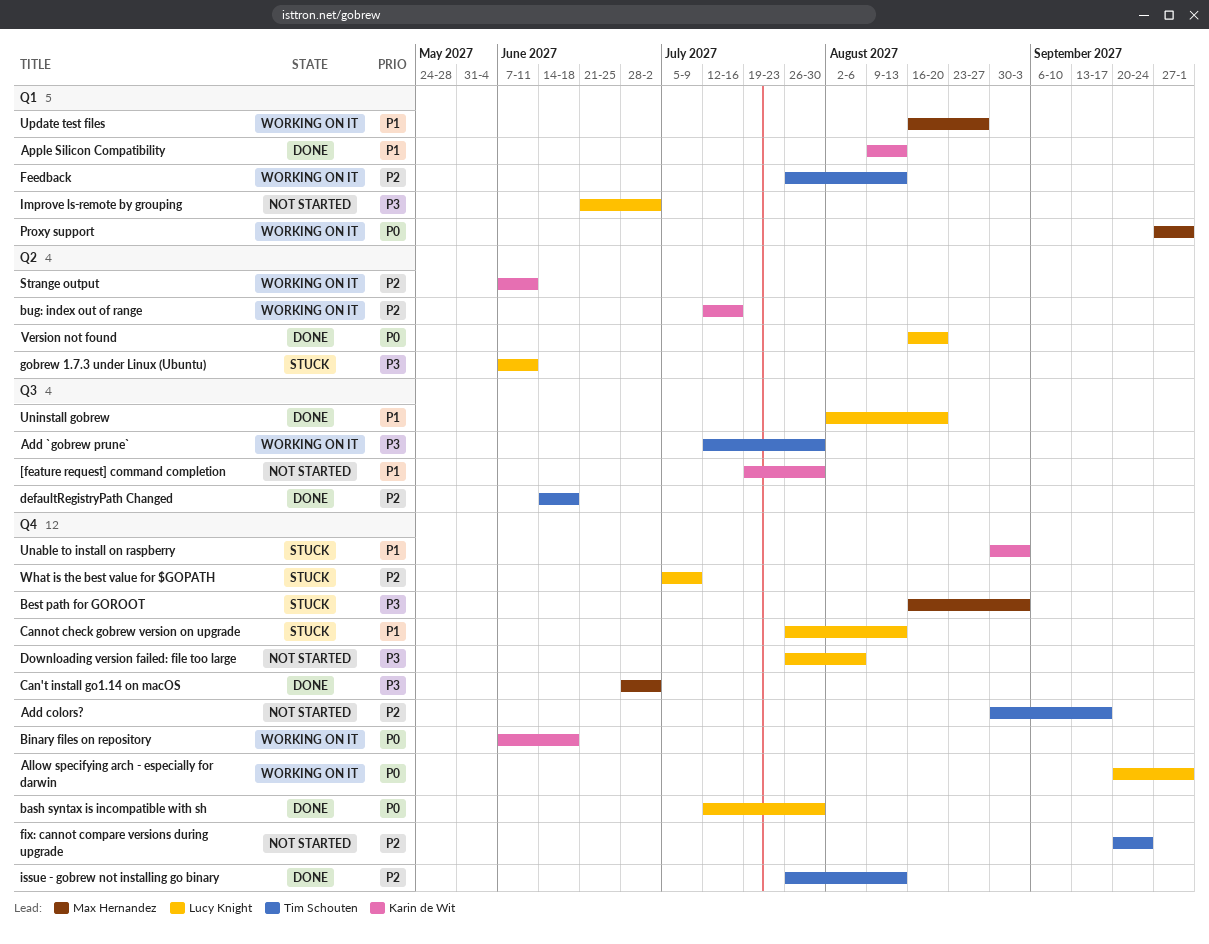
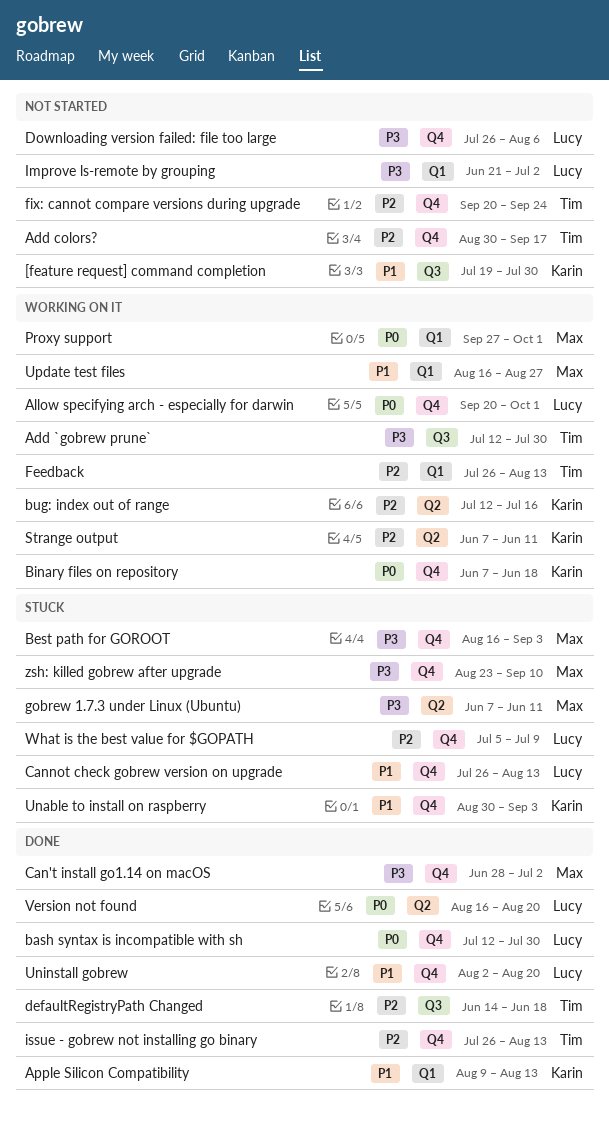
gobrew 1.7.3 under Linux (Ubuntu), owner: Lucy Knight -> Max Hernandez
Uninstall gobrew, label: Q3 -> Q4
zsh: killed gobrew after upgrade: none -> present

